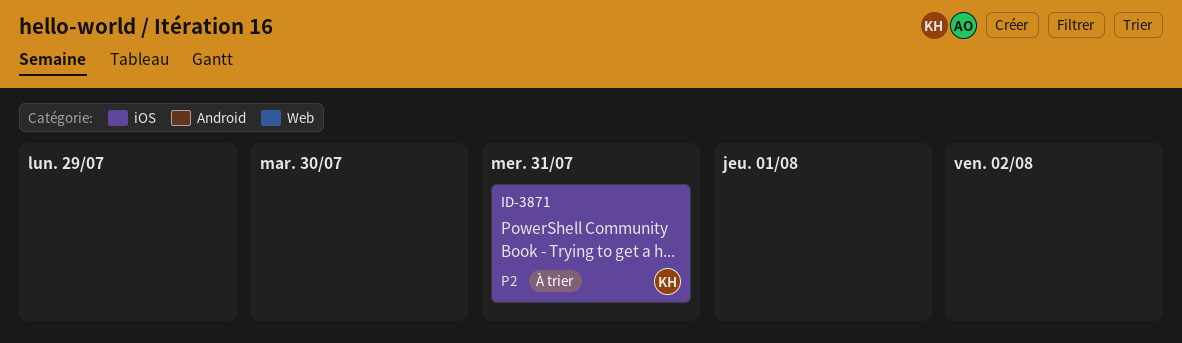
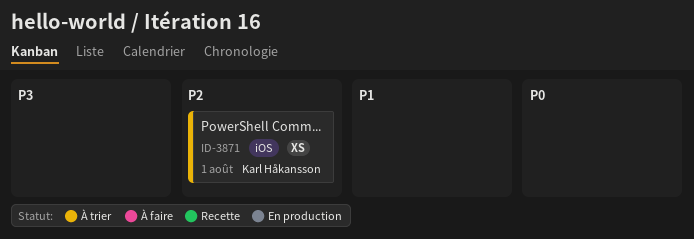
ID-3871, due: Jul 31 -> Aug 1

